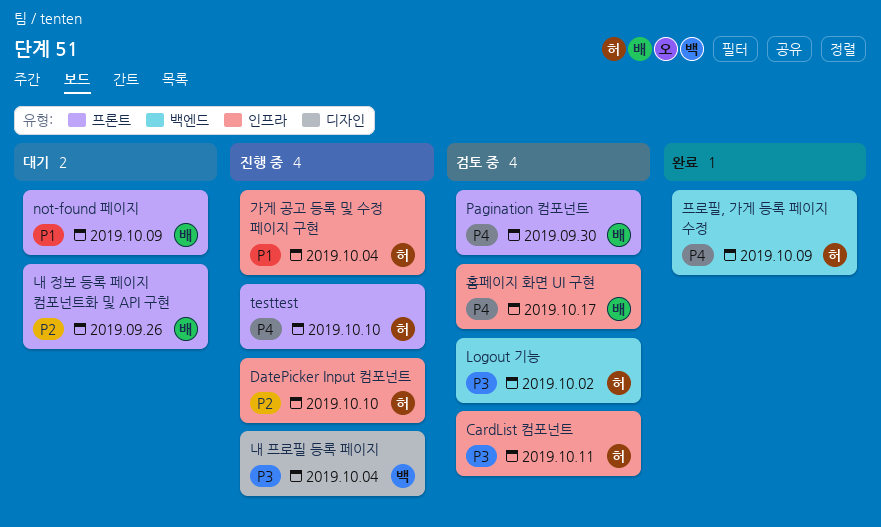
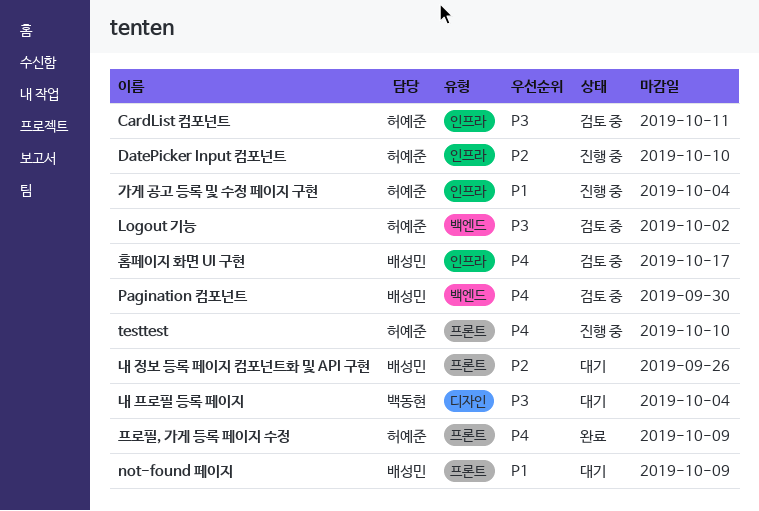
Pagination 컴포넌트, label: 프론트 -> 백엔드
내 프로필 등록 페이지, status: 진행 중 -> 대기
프로필, 가게 등록 페이지 수정, label: 백엔드 -> 프론트

